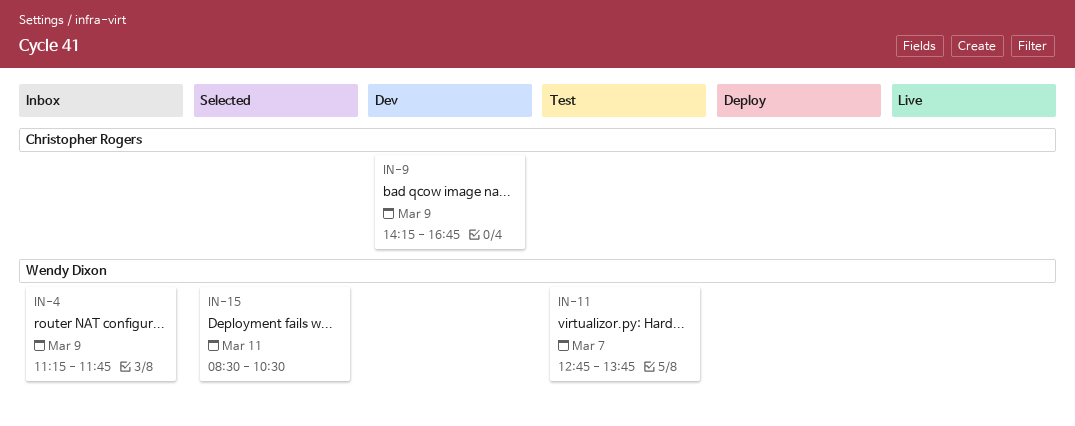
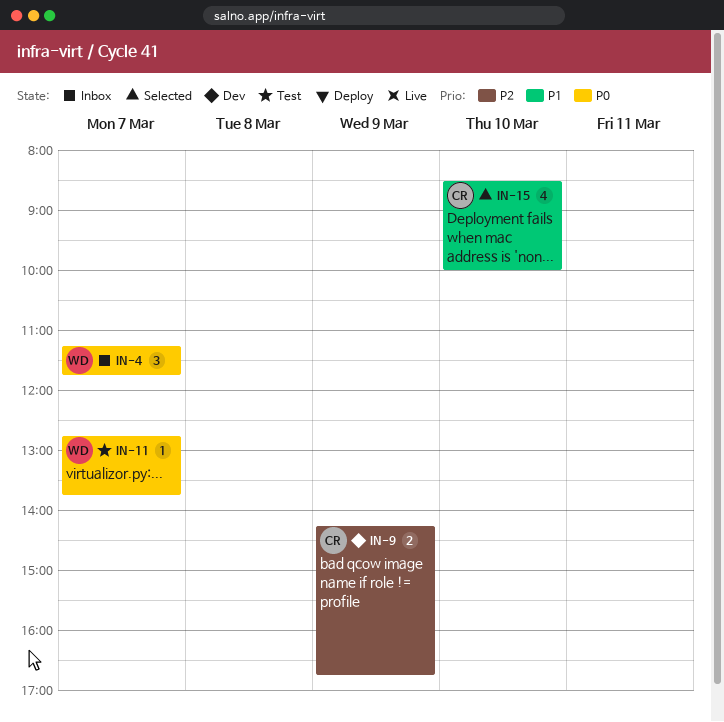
IN-4, day: Mar 9 -> Mar 7
IN-15, owner: Wendy Dixon -> Christopher Rogers
IN-15, day: Mar 11 -> Mar 10
IN-15, ends: 10:30 -> 10:00

